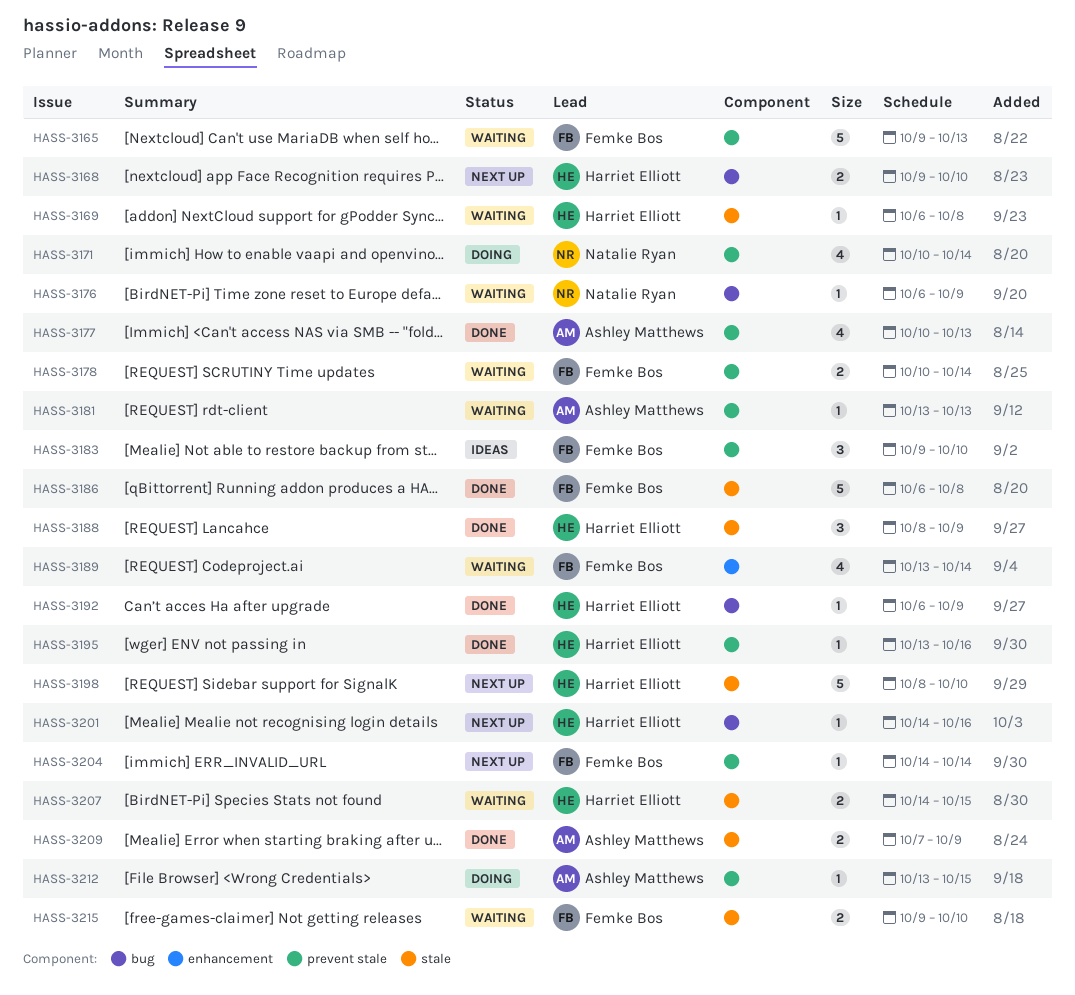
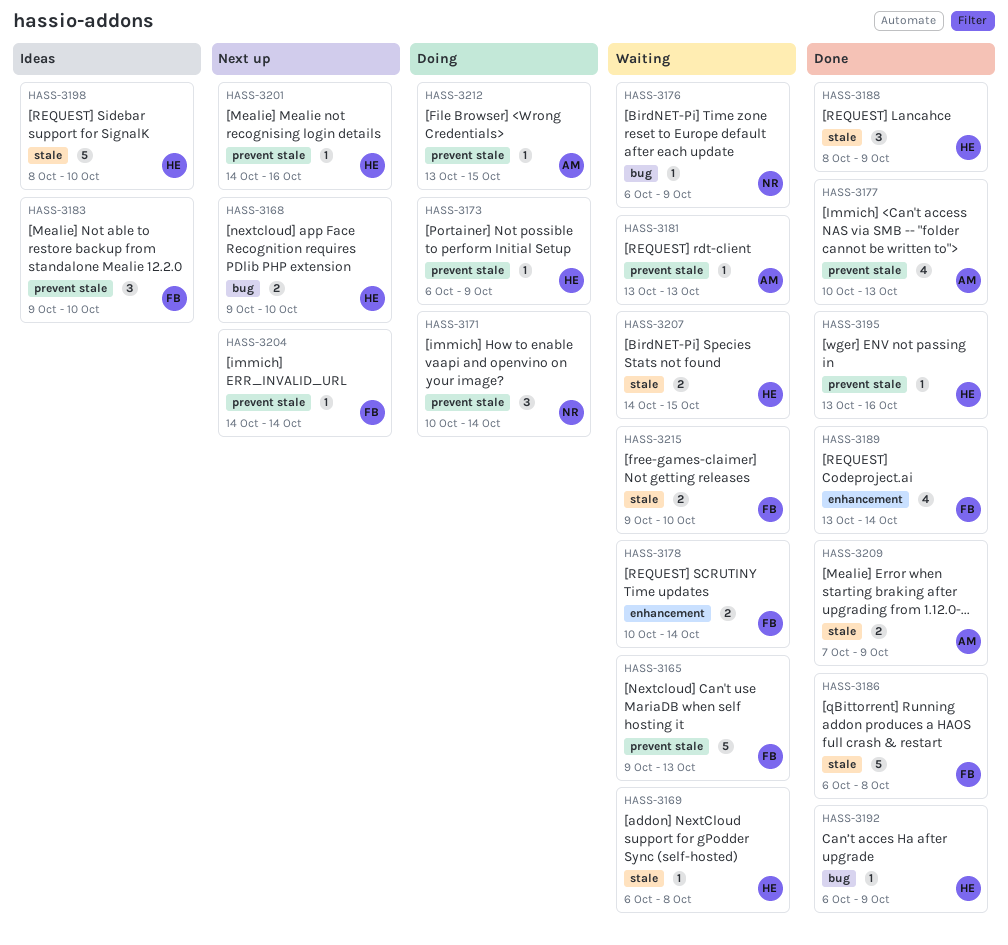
HASS-3171, estimate: 4 -> 3
HASS-3173: none -> present
HASS-3178, label: prevent stale -> enhancement
HASS-3189, status: Waiting -> Done
HASS-3198, status: Next up -> Ideas
HASS-3201, label: bug -> prevent stale

